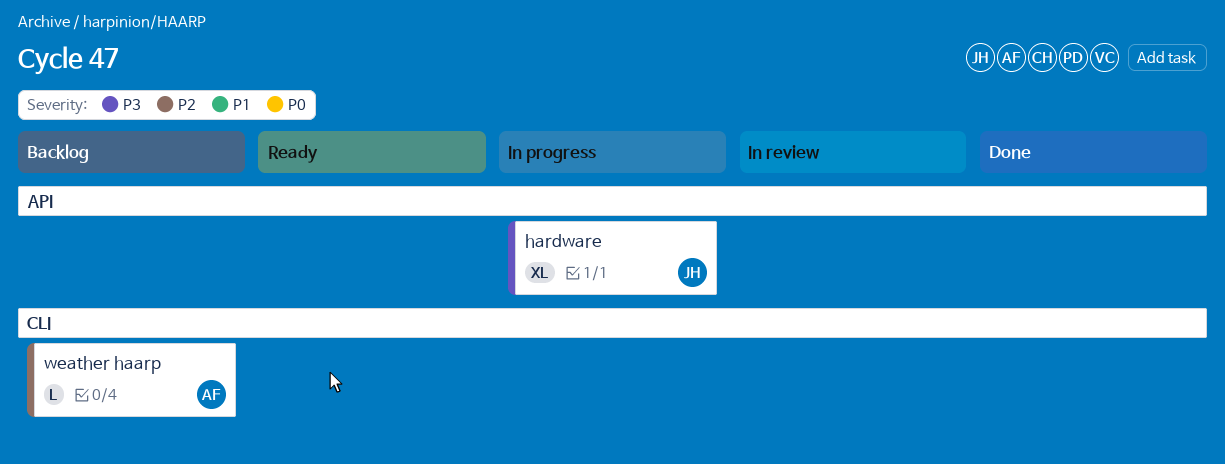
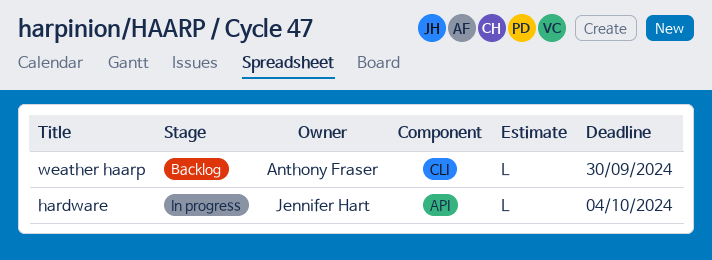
hardware, estimate: XL -> L

